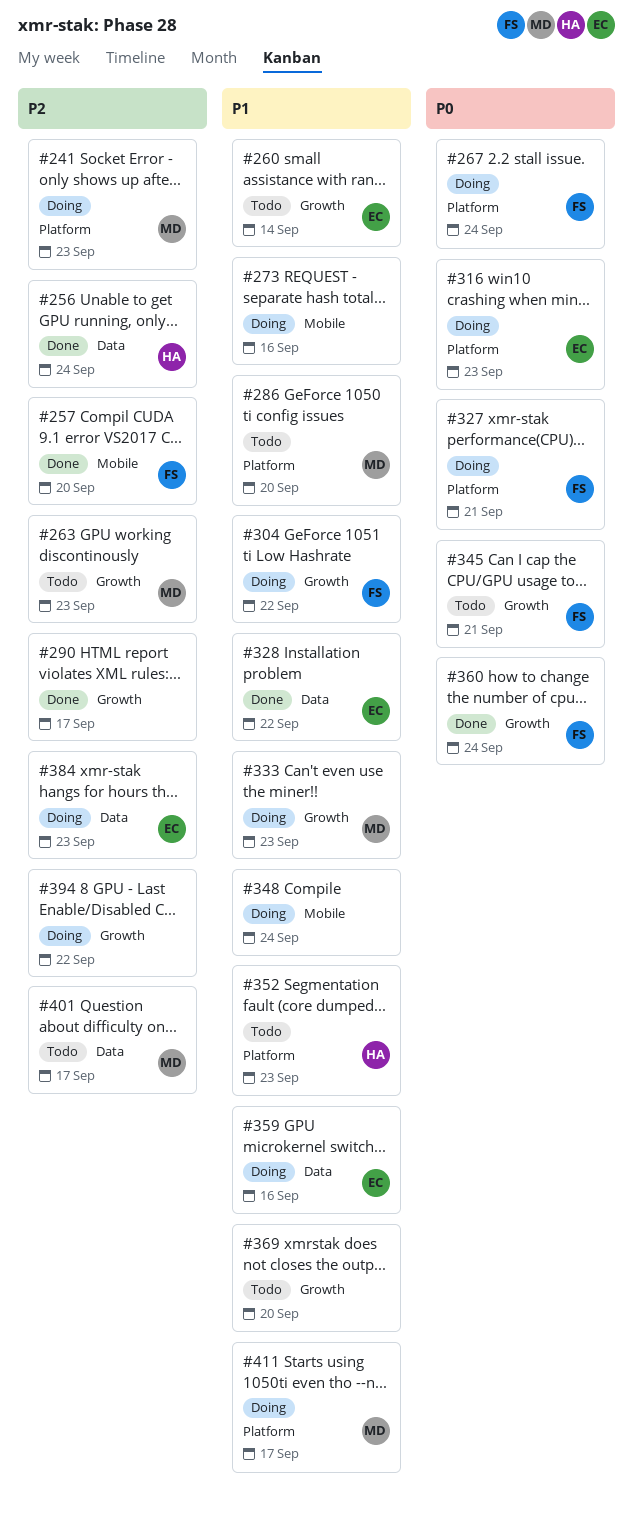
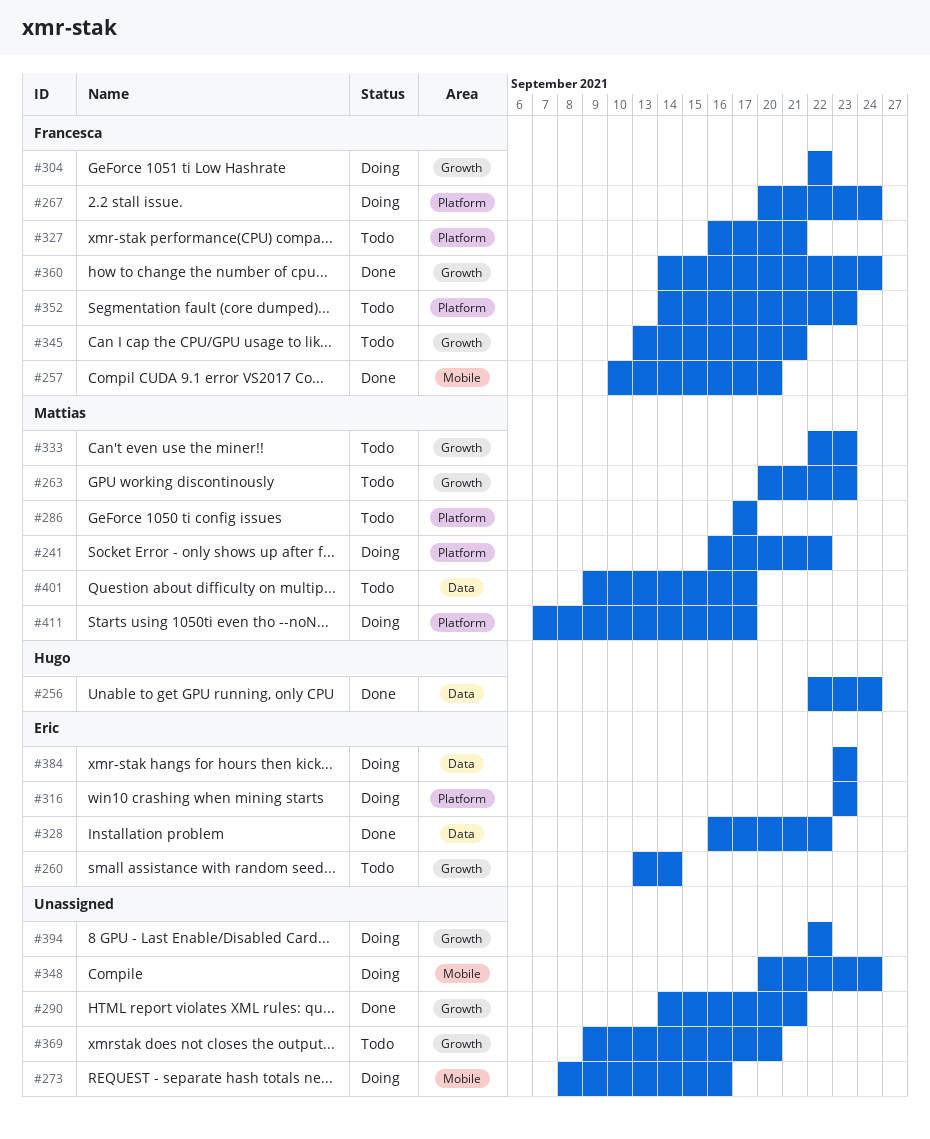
#241, due: Sep 23 -> Sep 22
#286, due: Sep 20 -> Sep 17
#290, due: Sep 17 -> Sep 21
#327, status: Doing -> Todo
#333, status: Doing -> Todo
#352, owner: Hugo -> Francesca
#359: present -> none

